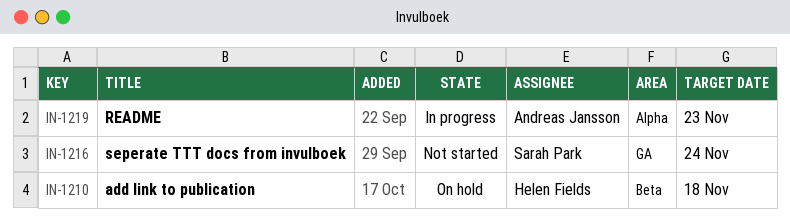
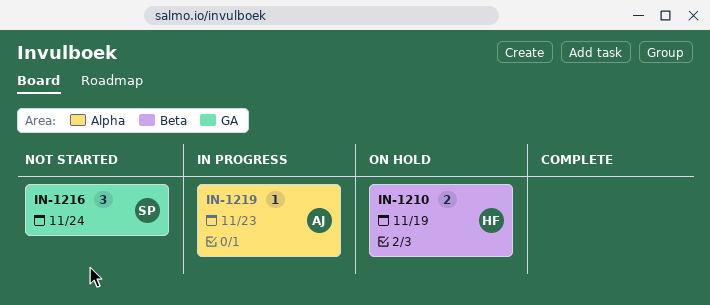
IN-1210, due: Nov 18 -> Nov 19

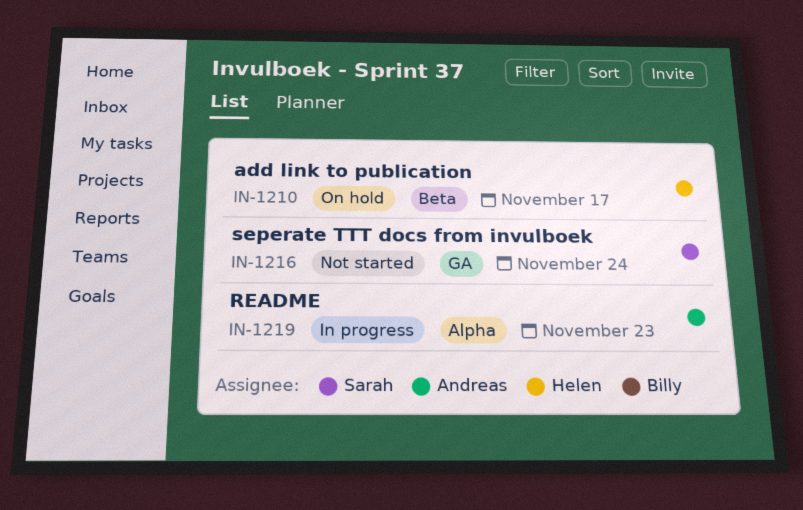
IN-1210, due: Nov 19 -> Nov 17

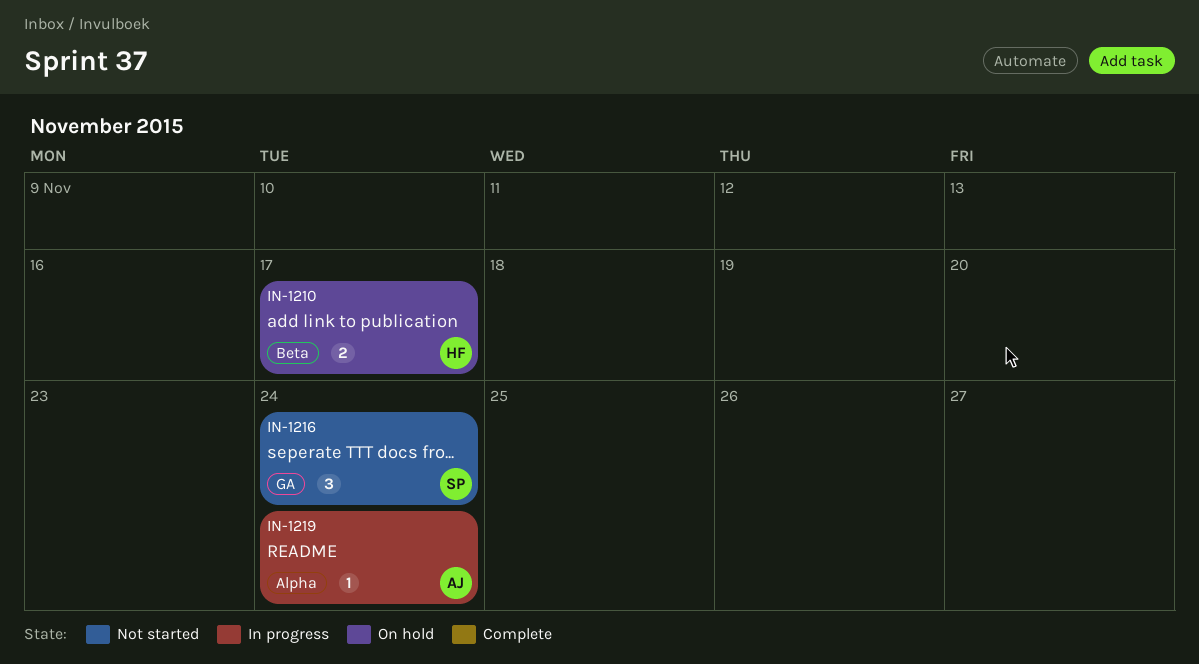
IN-1219, due: Nov 23 -> Nov 24

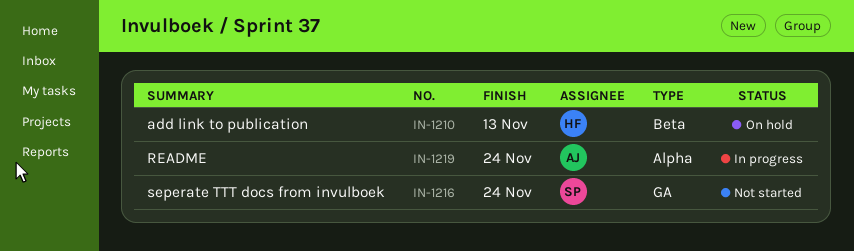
IN-1210, due: Nov 17 -> Nov 13

